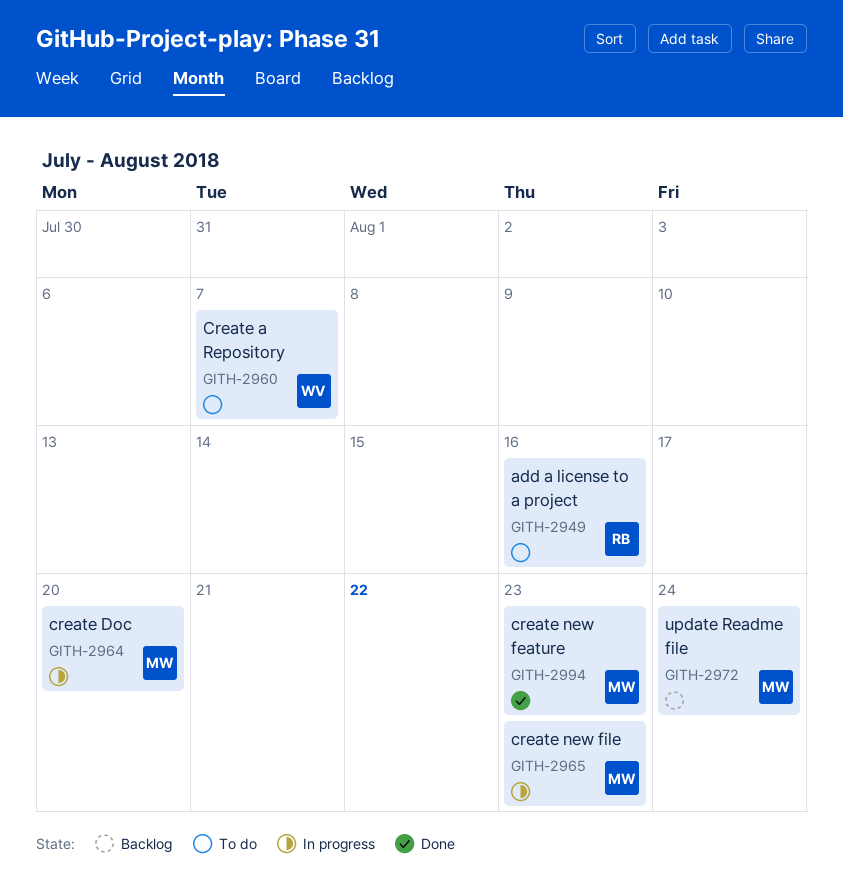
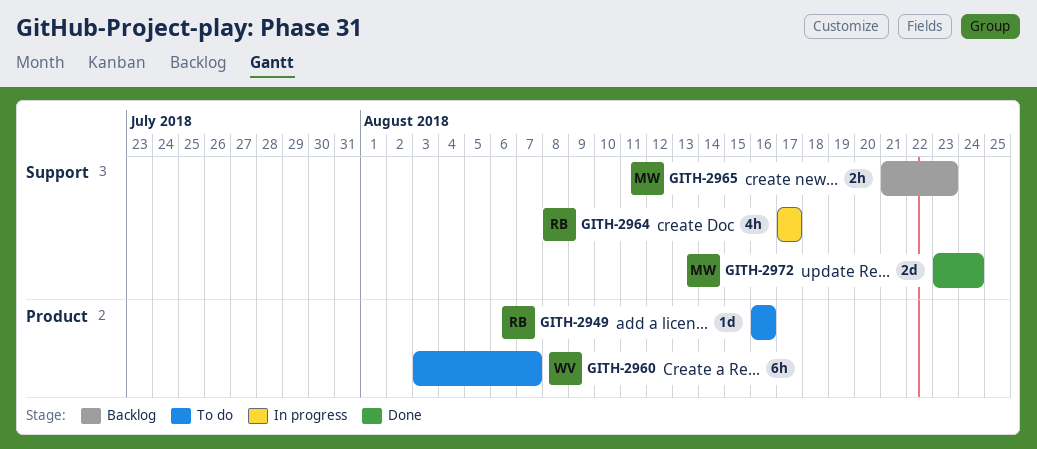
GITH-2964, owner: MW -> RB
GITH-2964, due: Aug 20 -> Aug 17
GITH-2965, status: In progress -> Backlog
GITH-2972, status: Backlog -> Done
GITH-2994: present -> none

